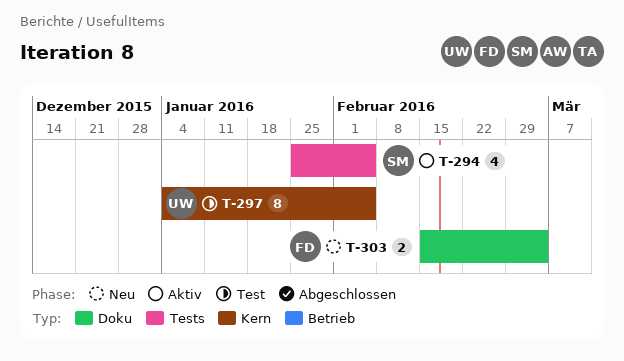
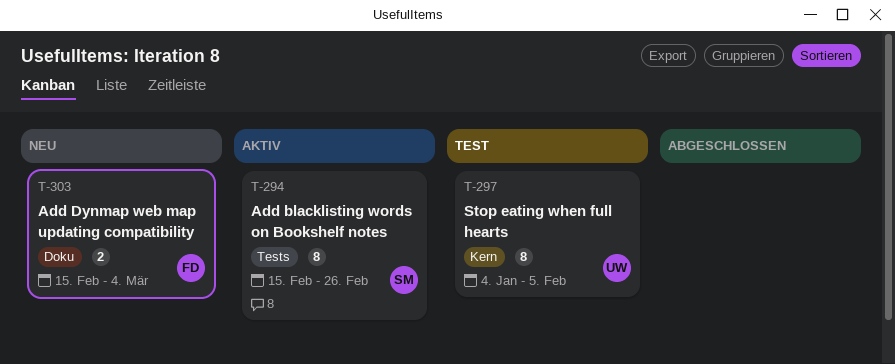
T-294, estimate: 4 -> 8
T-294, start: Jan 25 -> Feb 15
T-294, due: Feb 5 -> Feb 26

